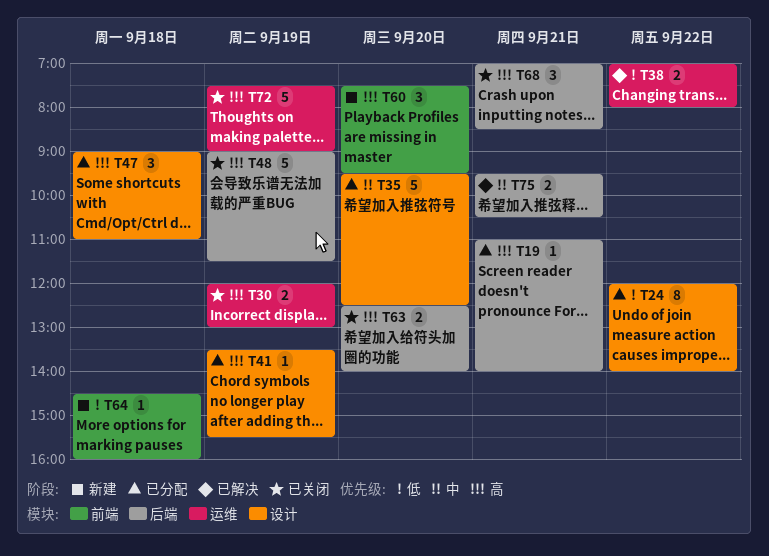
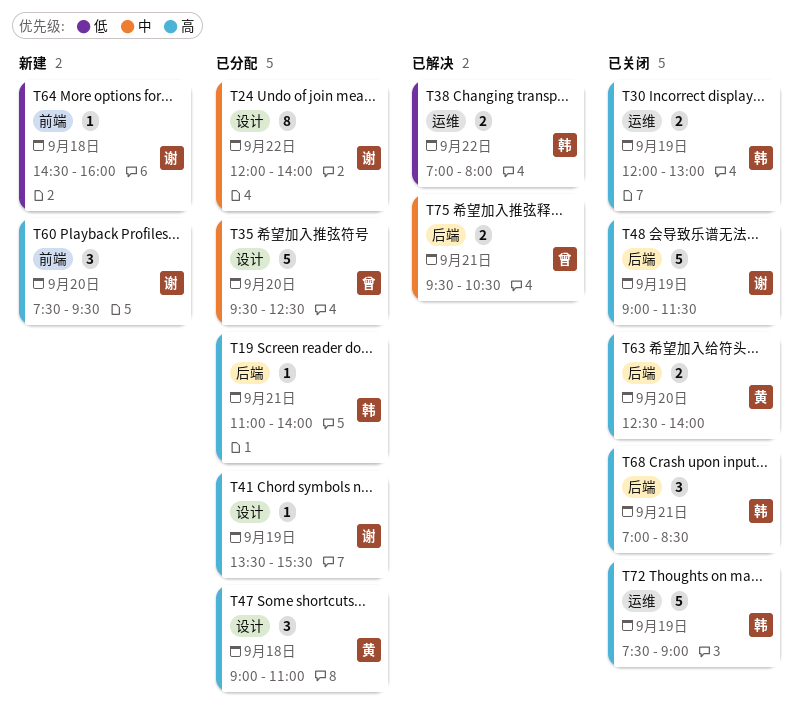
T24, priority: 低 -> 中

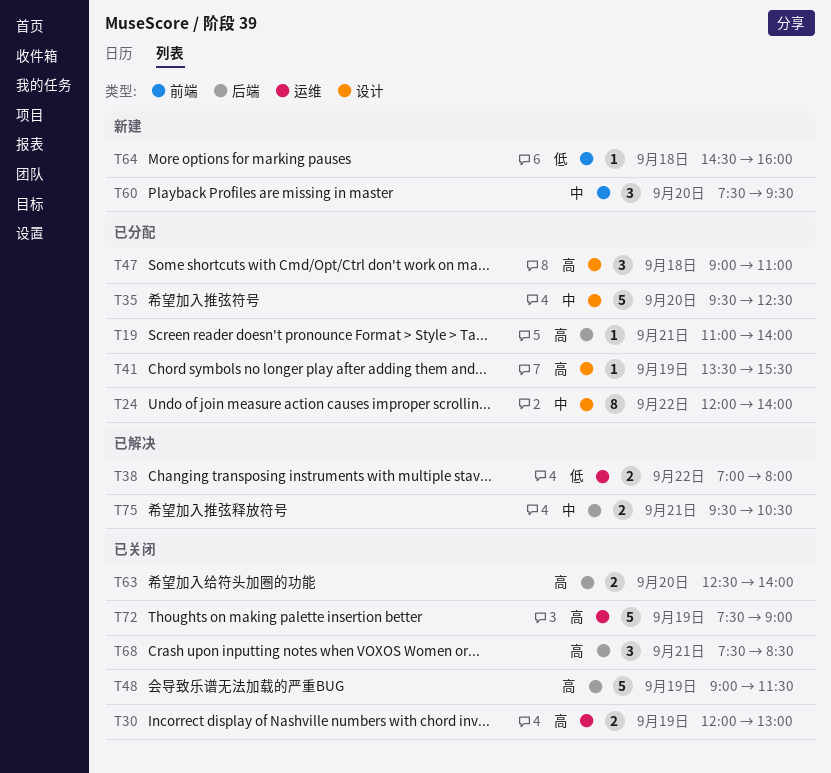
T60, priority: 高 -> 中
T68, begins: 07:00 -> 07:30

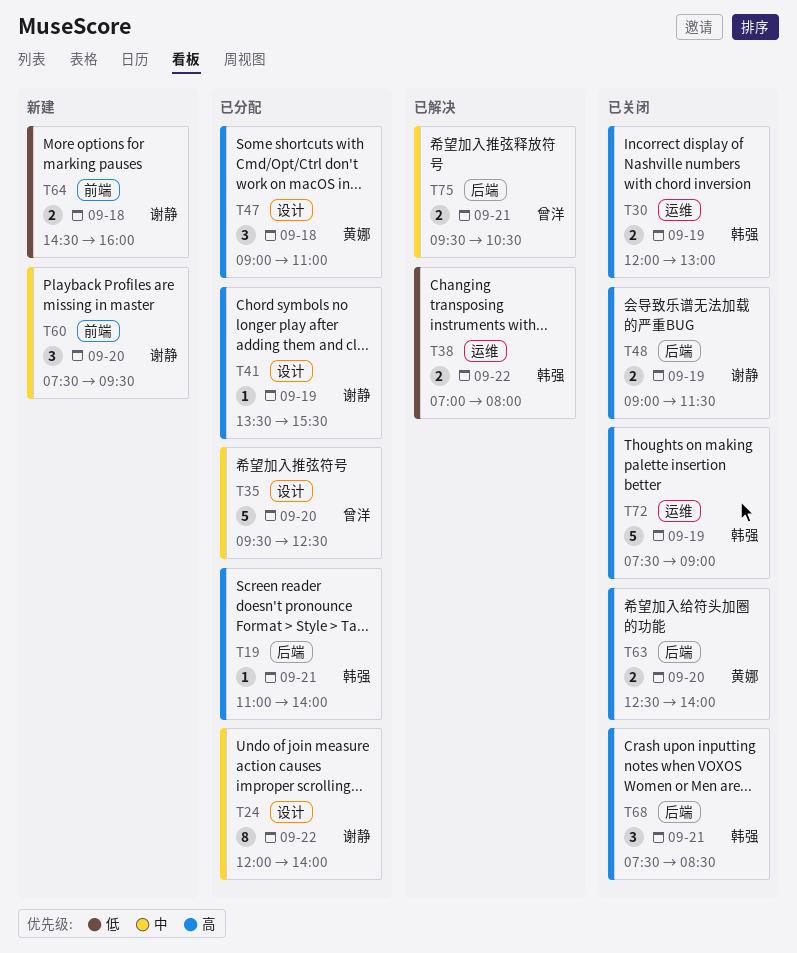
T48, estimate: 5 -> 2
T64, estimate: 1 -> 2

